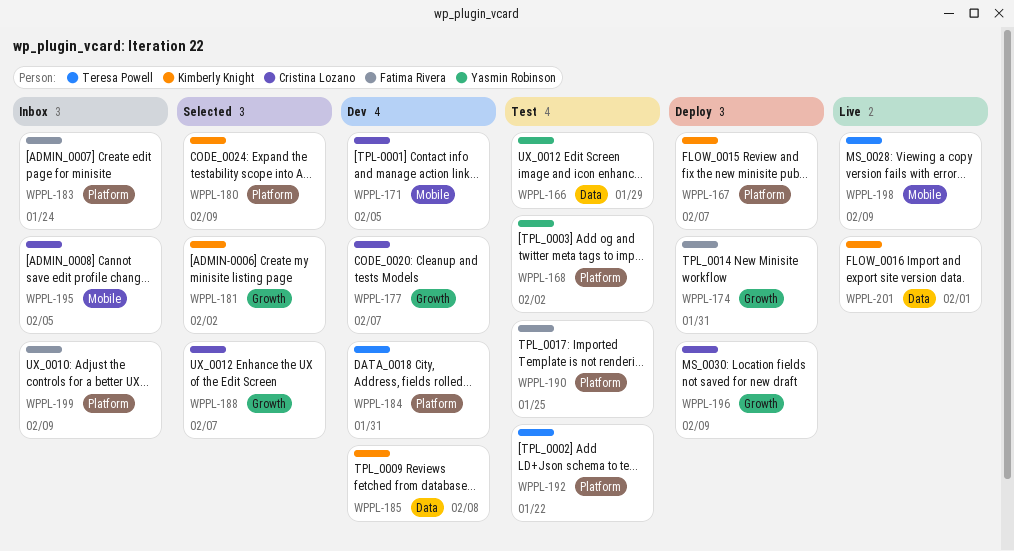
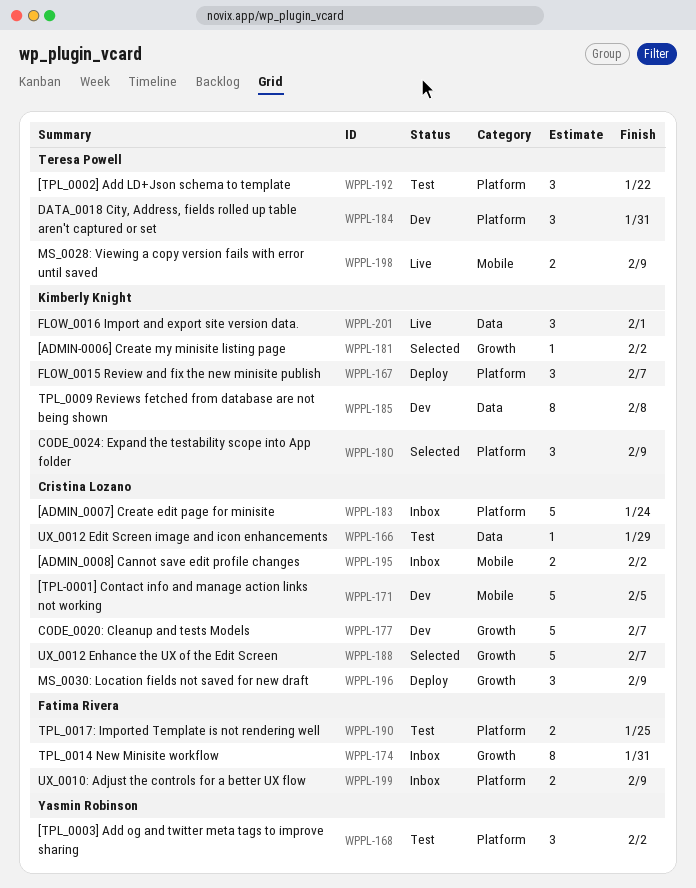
WPPL-166, owner: Yasmin Robinson -> Cristina Lozano
WPPL-174, status: Deploy -> Inbox
WPPL-183, owner: Fatima Rivera -> Cristina Lozano
WPPL-195, due: Feb 5 -> Feb 2

